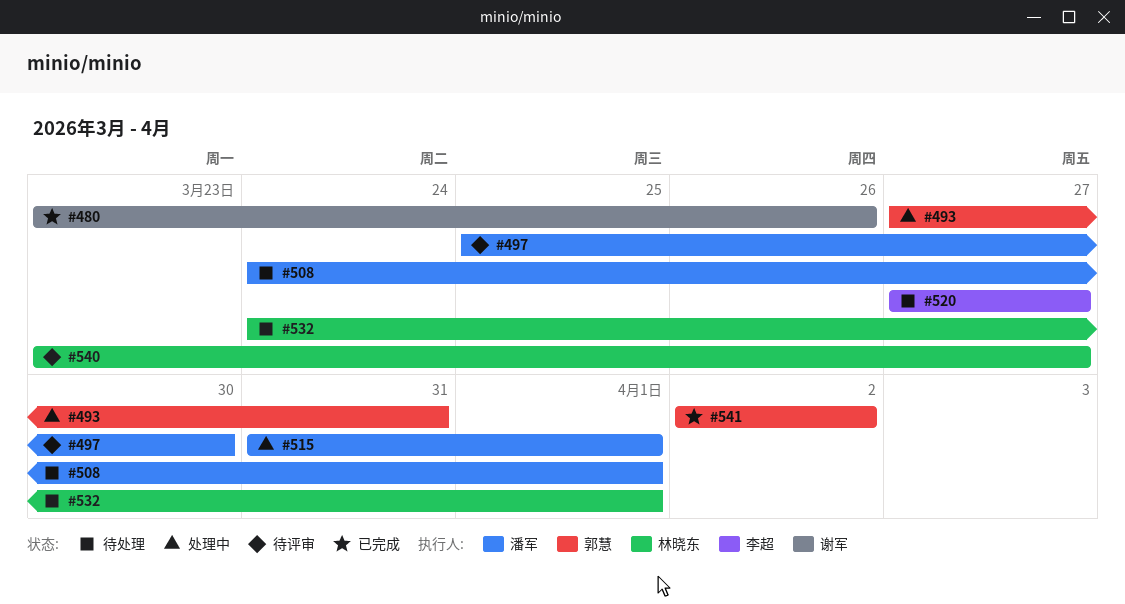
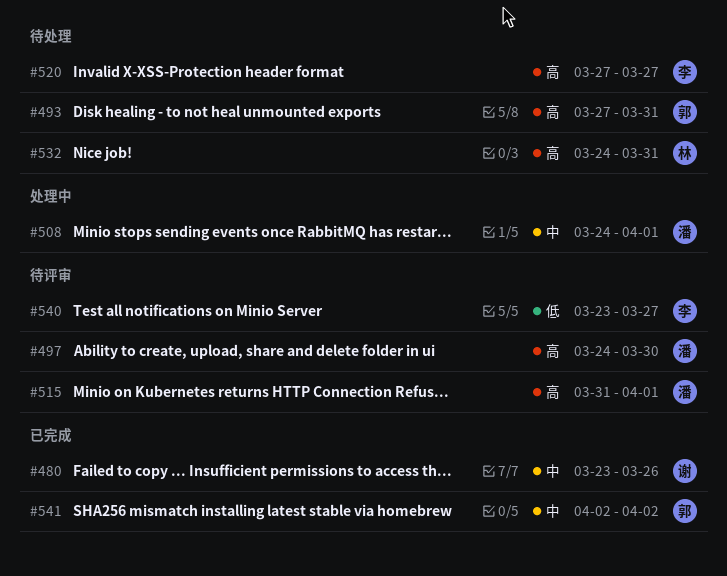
#493, status: 处理中 -> 待处理
#497, start: Mar 25 -> Mar 24
#508, status: 待处理 -> 处理中
#515, status: 处理中 -> 待评审
#532, due: Apr 1 -> Mar 31
#540, owner: 林晓东 -> 李超

